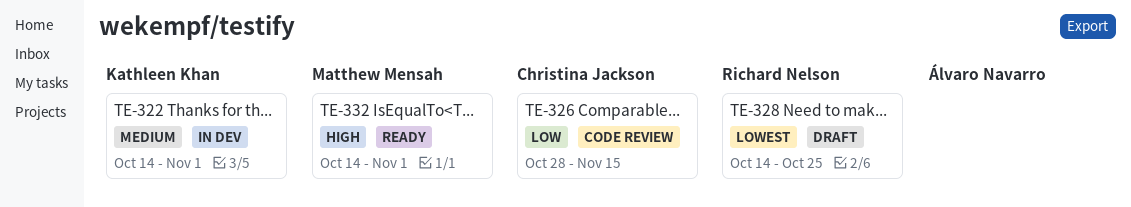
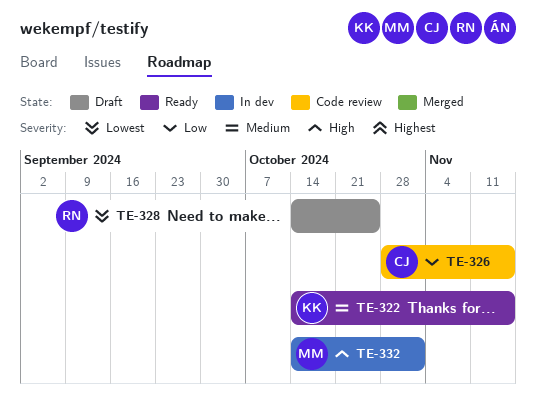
TE-322, status: In dev -> Ready
TE-322, due: Nov 1 -> Nov 15
TE-332, status: Ready -> In dev

